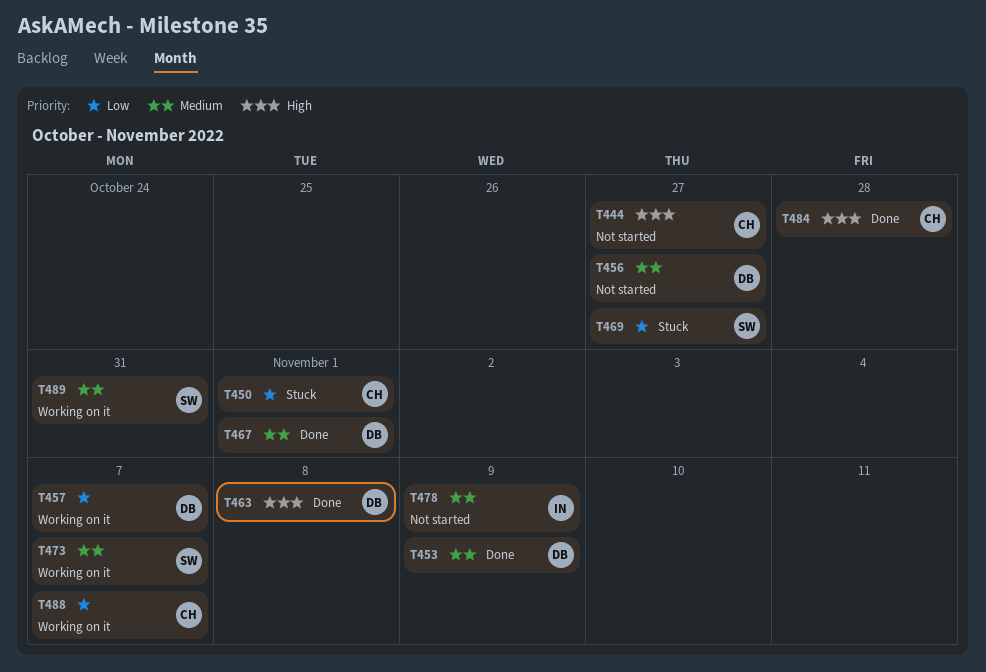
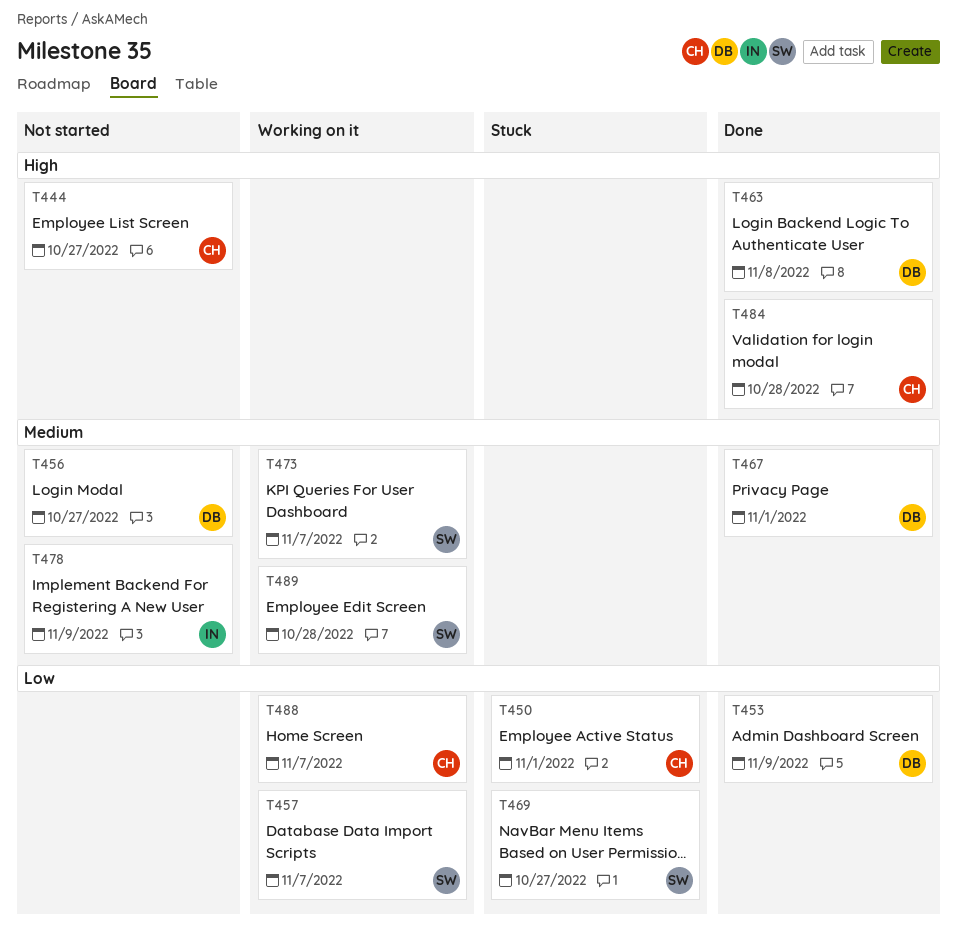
T453, priority: Medium -> Low
T457, owner: DB -> SW
T489, due: Oct 31 -> Oct 28

